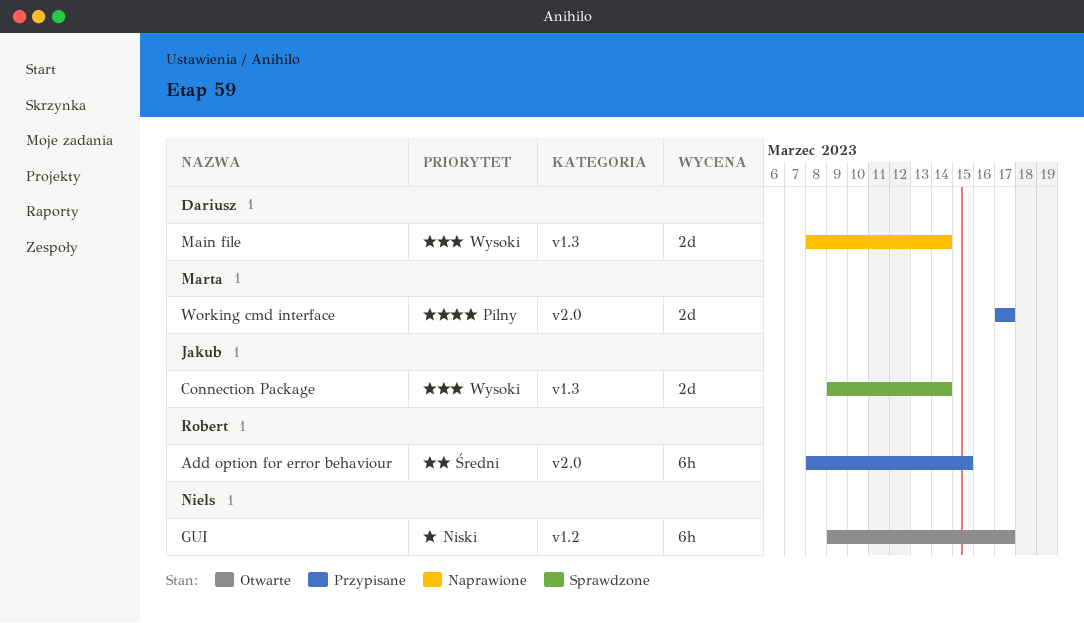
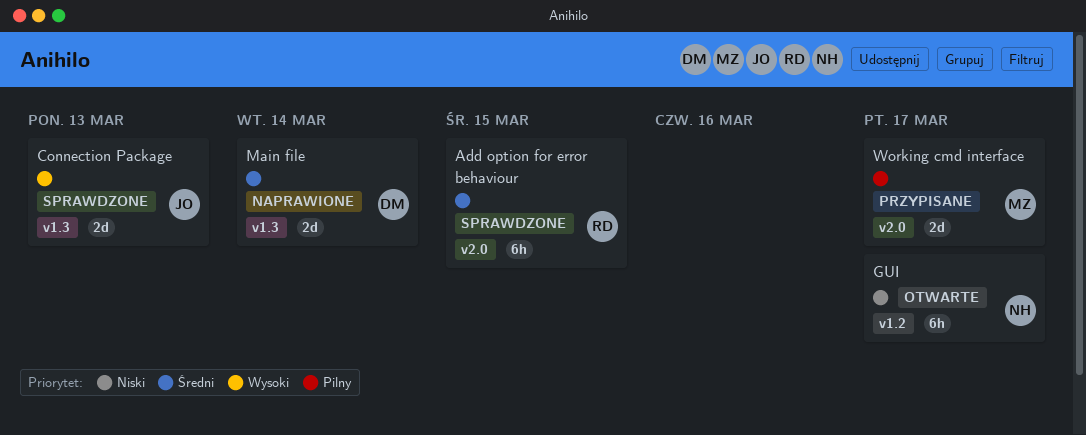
Add option for error behaviour, status: Przypisane -> Sprawdzone
Connection Package, due: Mar 14 -> Mar 13
Main file, priority: Wysoki -> Średni

